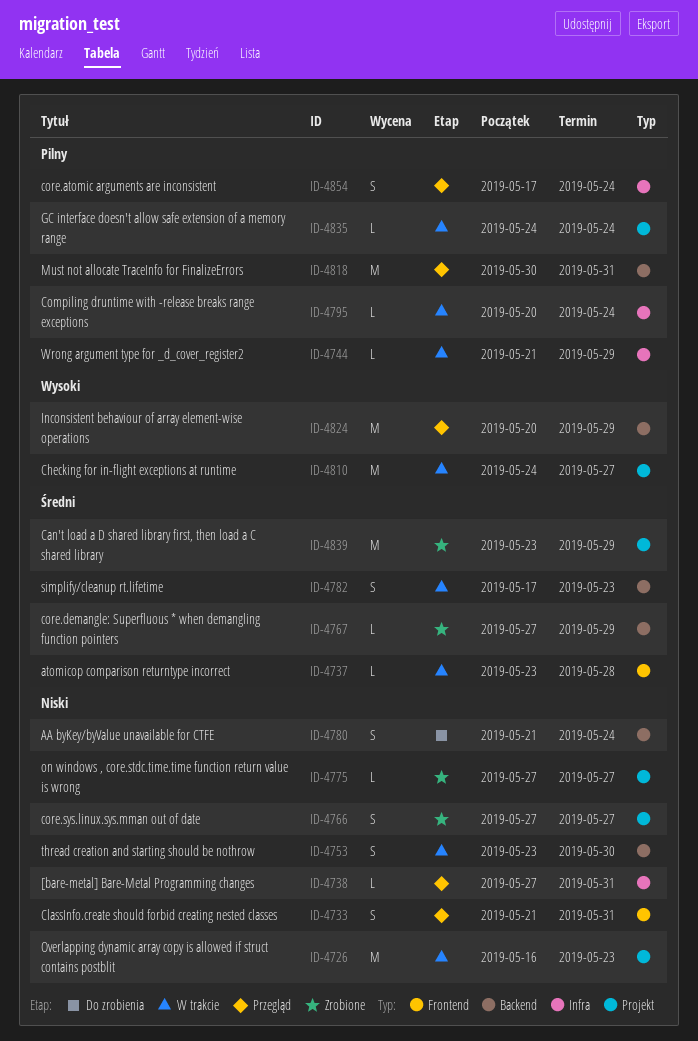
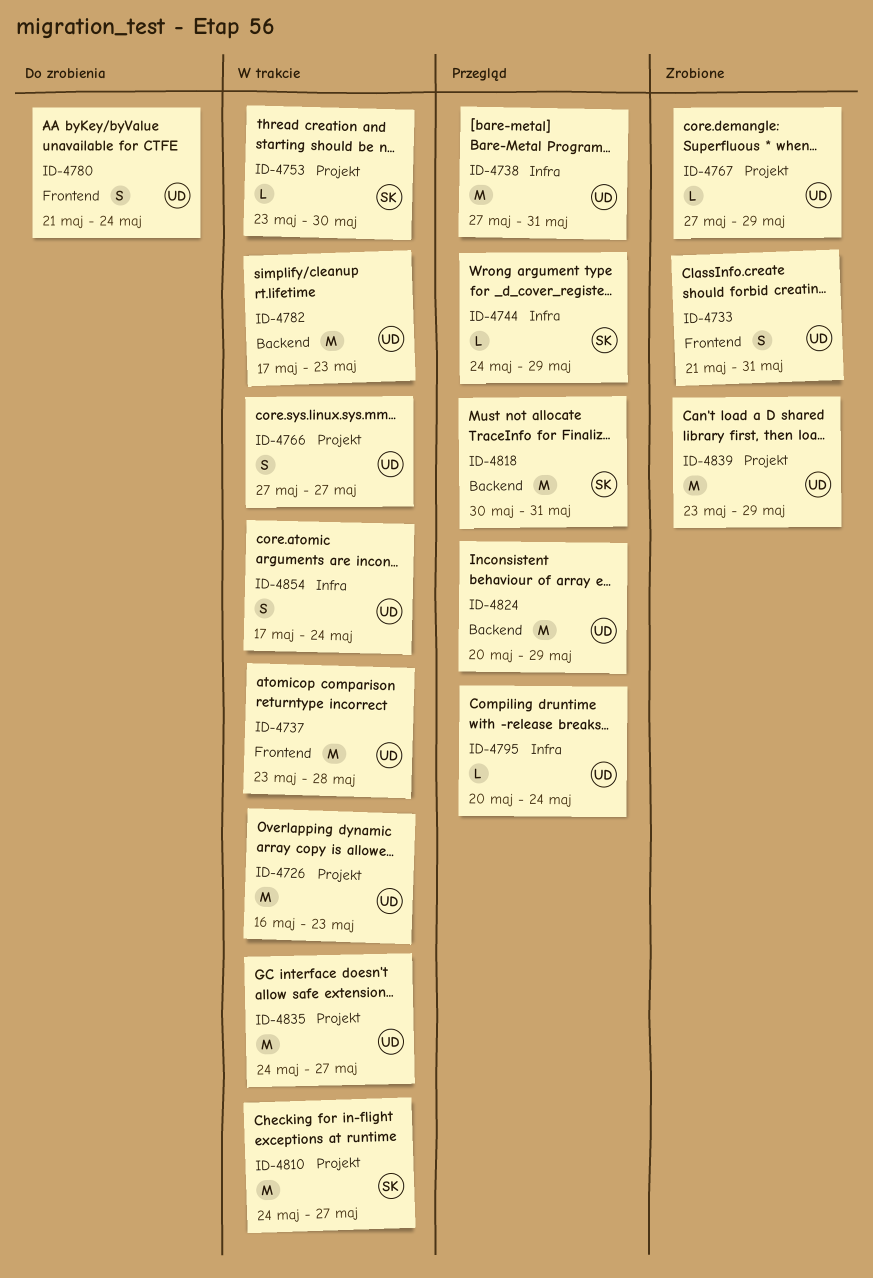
ID-4733, status: Przegląd -> Zrobione
ID-4737, estimate: L -> M
ID-4738, estimate: L -> M
ID-4744, status: W trakcie -> Przegląd
ID-4744, start: May 21 -> May 24
ID-4753, label: Backend -> Projekt
ID-4753, estimate: S -> L
ID-4766, status: Zrobione -> W trakcie
ID-4767, label: Backend -> Projekt
ID-4775: present -> none
ID-4780, label: Backend -> Frontend
ID-4782, estimate: S -> M
ID-4795, status: W trakcie -> Przegląd
ID-4835, estimate: L -> M
ID-4835, due: May 24 -> May 27
ID-4854, status: Przegląd -> W trakcie

